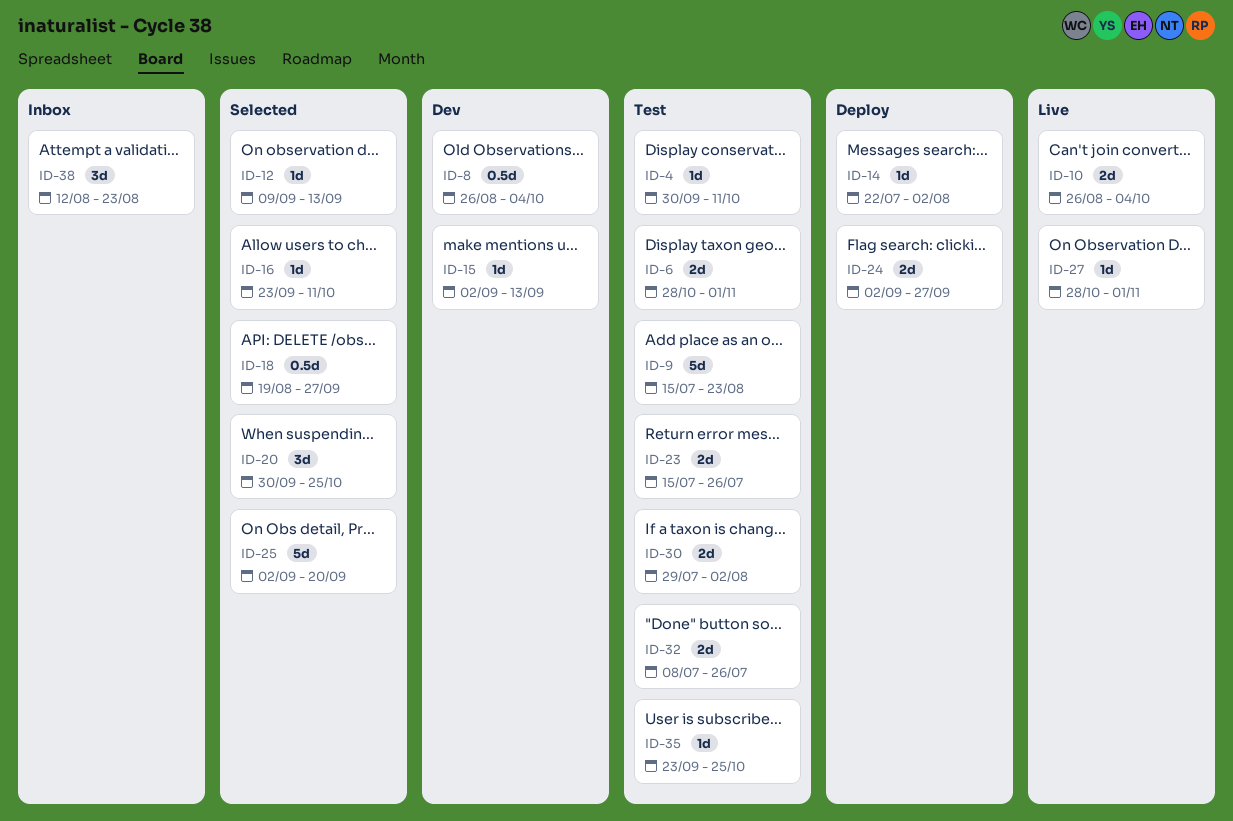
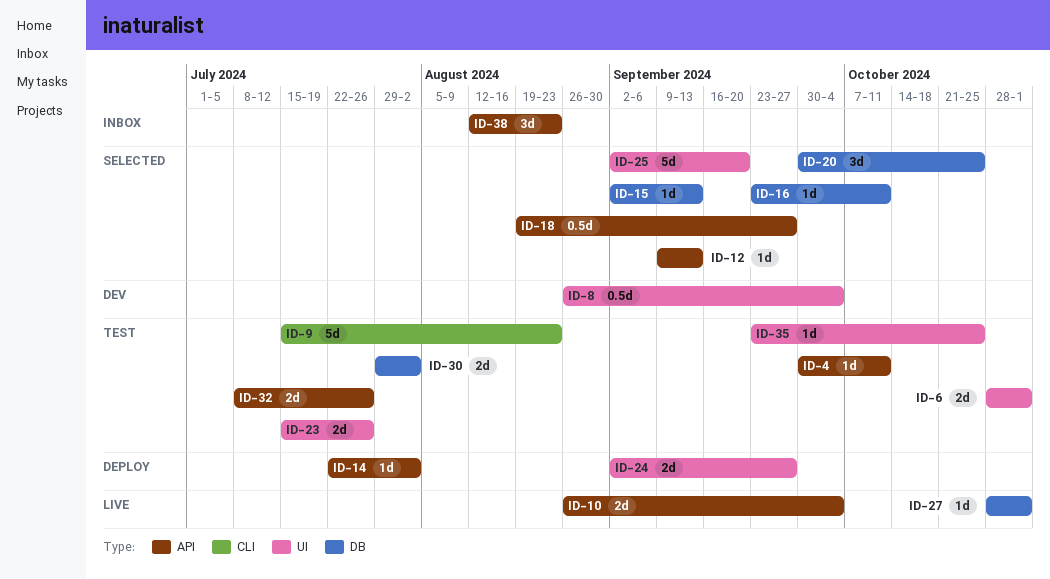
ID-15, status: Dev -> Selected

